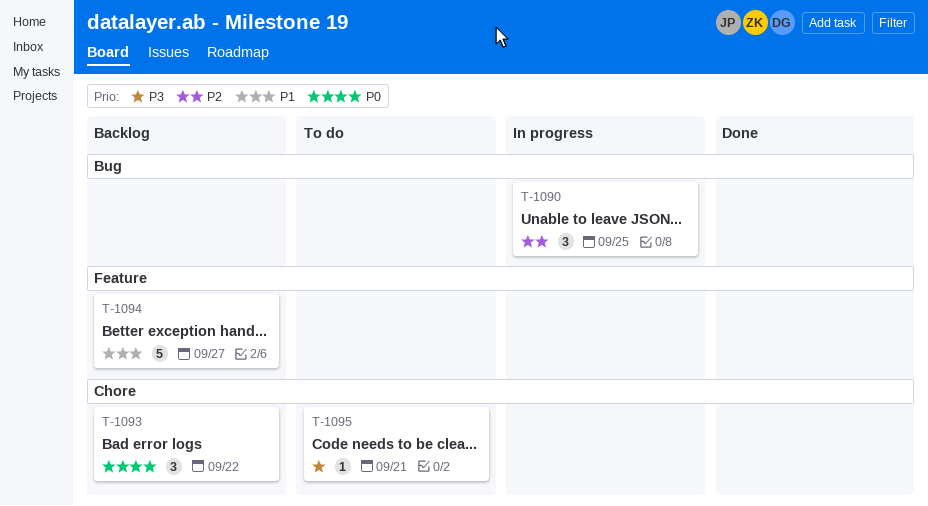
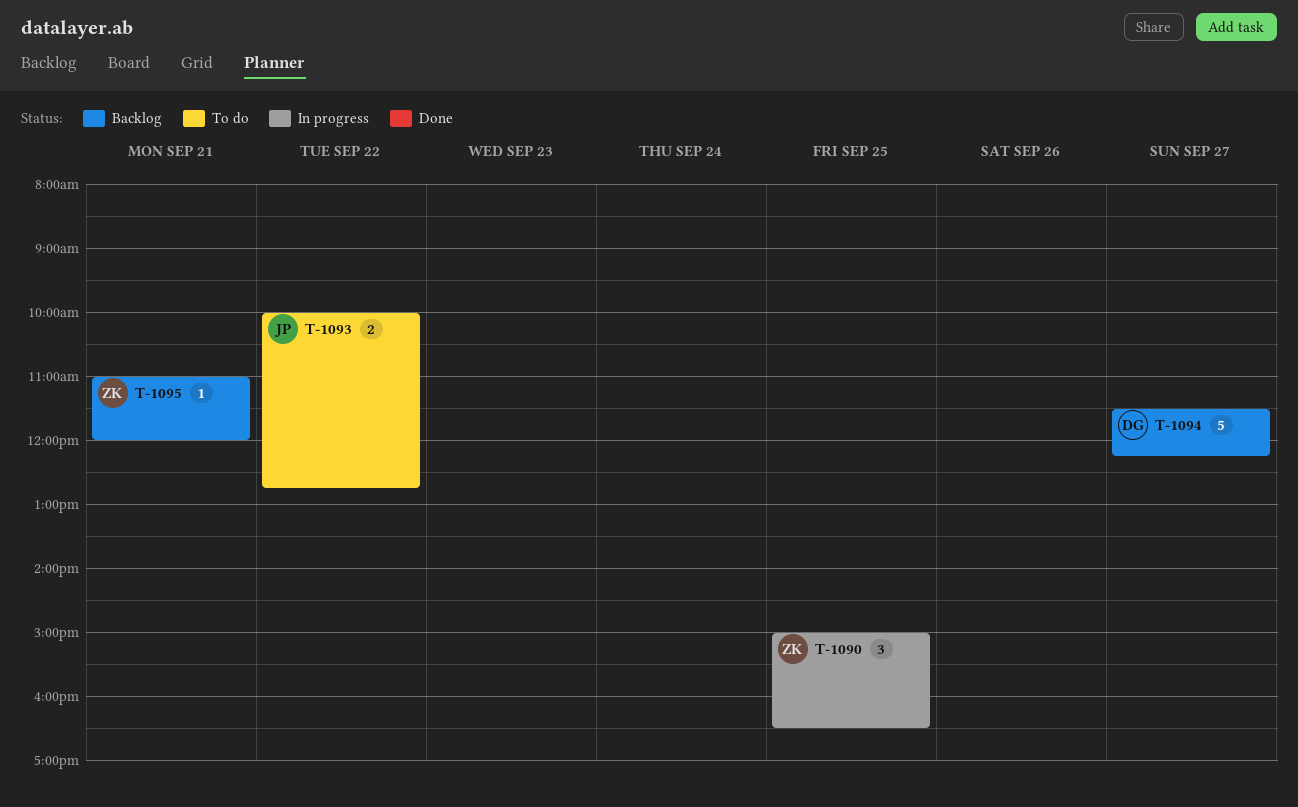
T-1093, status: Backlog -> To do
T-1093, estimate: 3 -> 2
T-1095, status: To do -> Backlog

